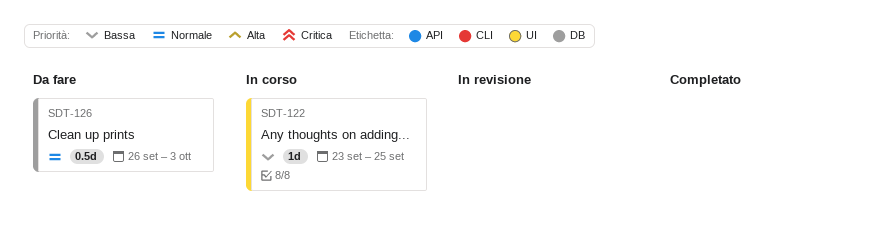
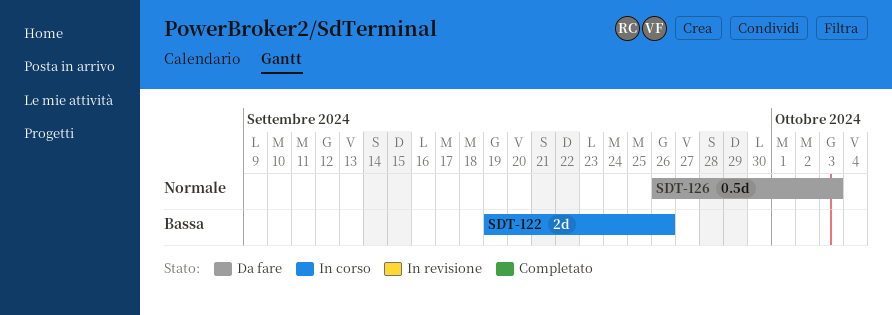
SDT-122, estimate: 1d -> 2d
SDT-122, start: Sep 23 -> Sep 19
SDT-122, due: Sep 25 -> Sep 26

